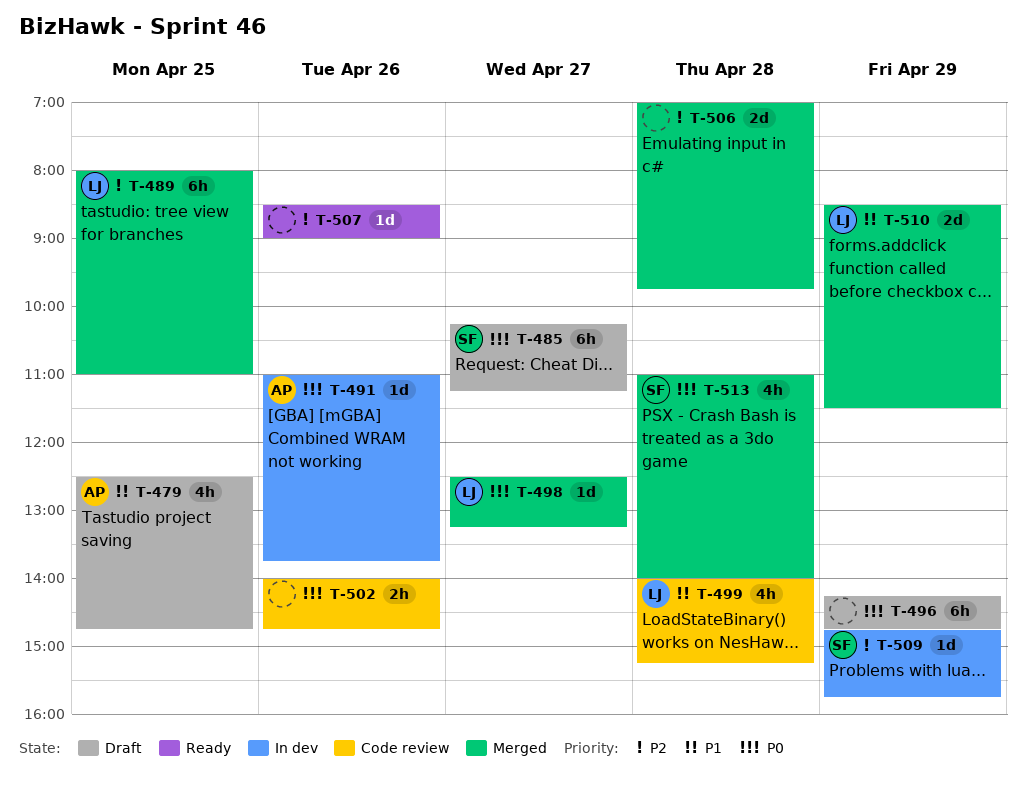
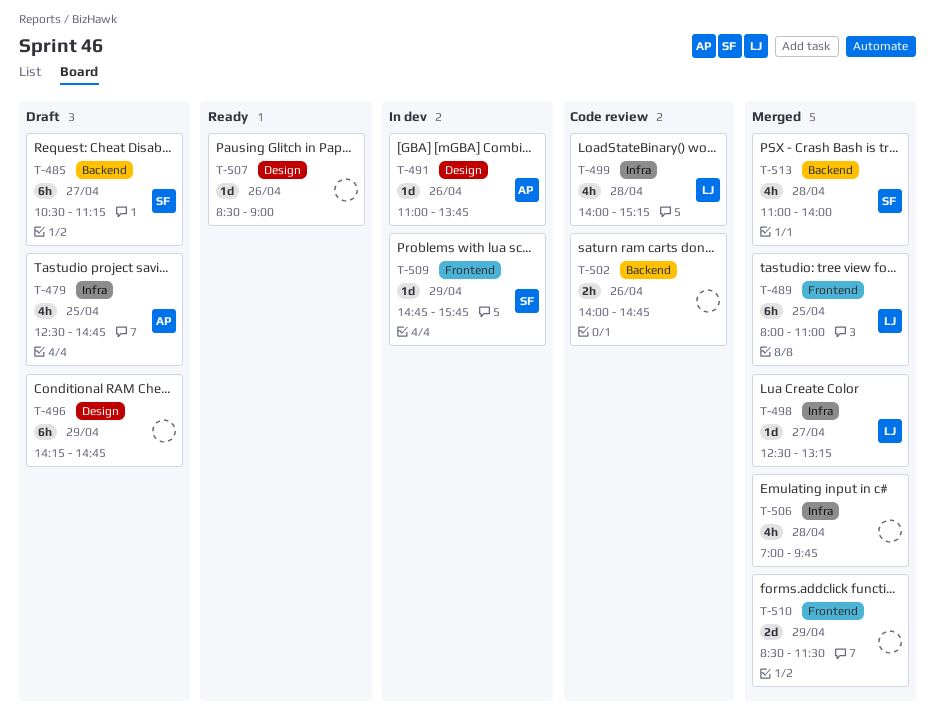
T-485, begins: 10:15 -> 10:30
T-506, estimate: 2d -> 4h
T-510, owner: LJ -> none

